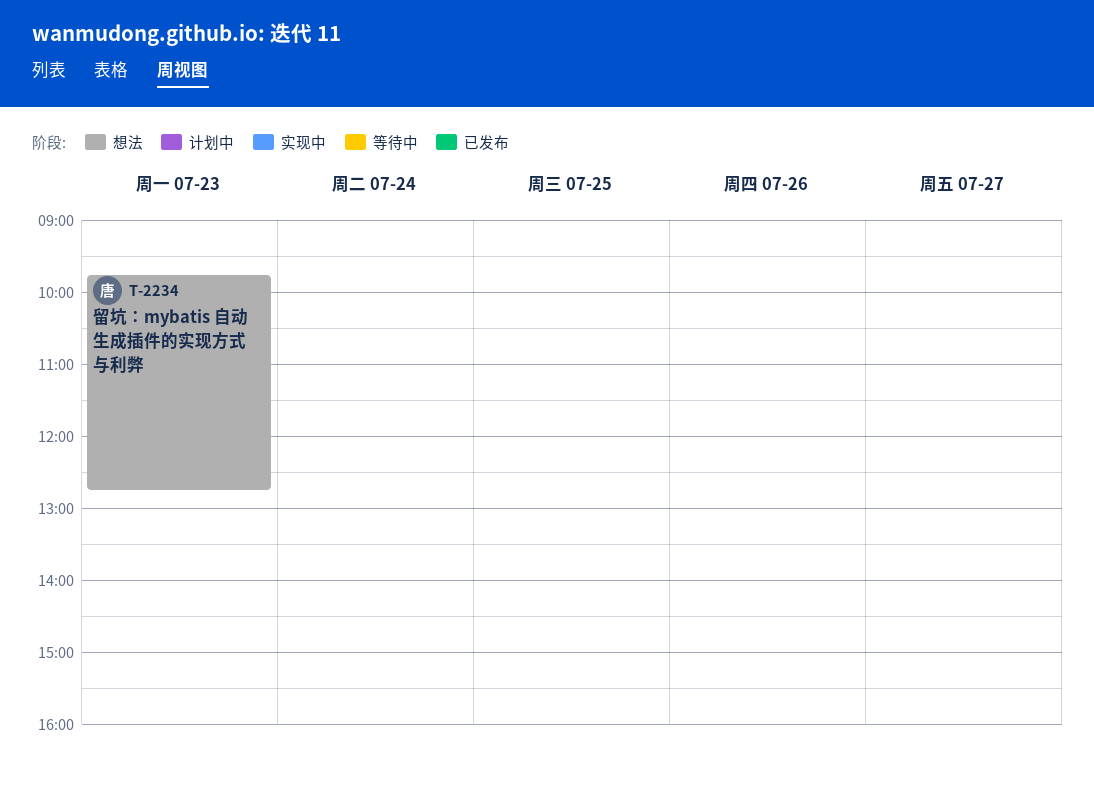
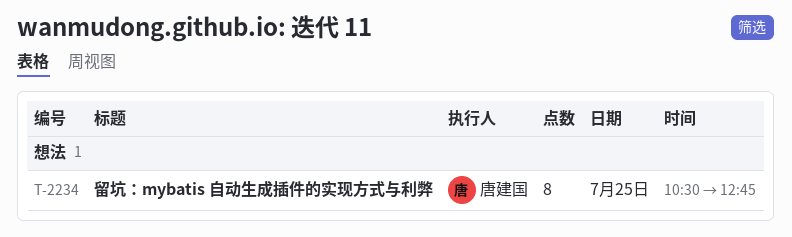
T-2234, day: Jul 23 -> Jul 25
T-2234, begins: 09:45 -> 10:30

